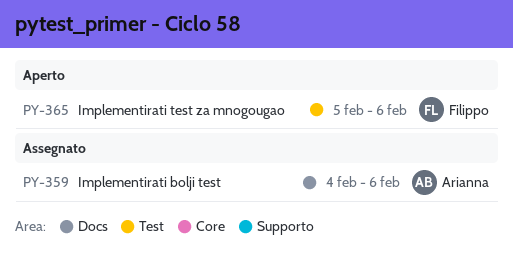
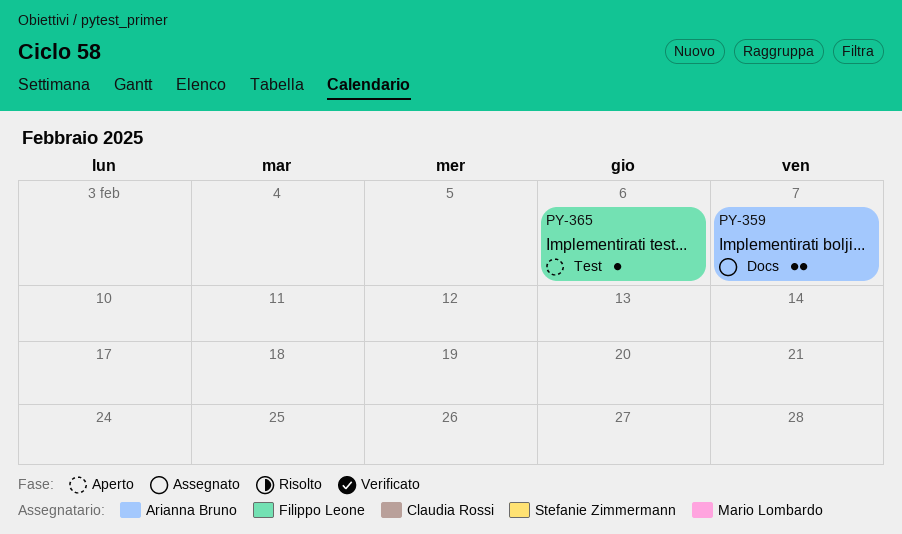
PY-359, due: Feb 6 -> Feb 7

